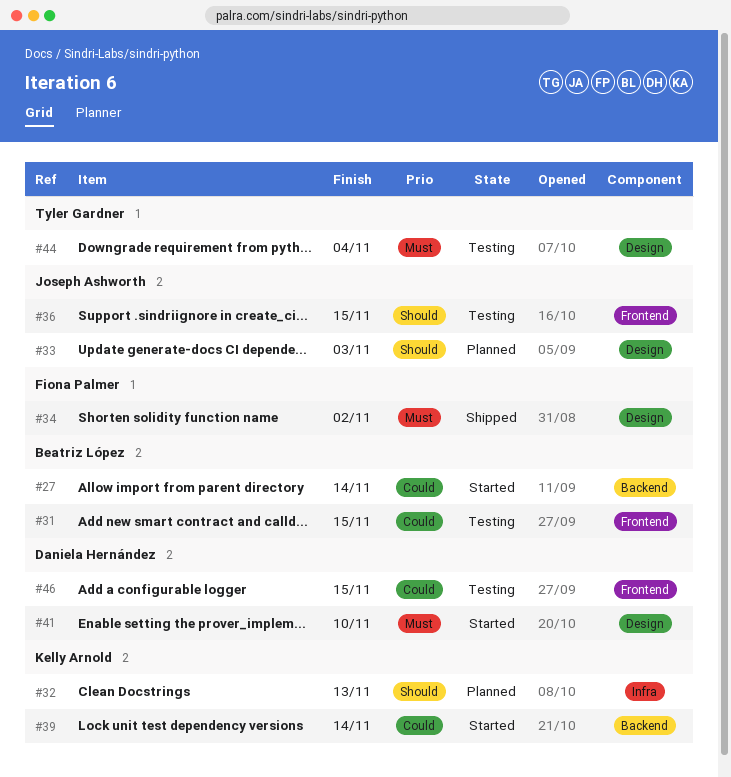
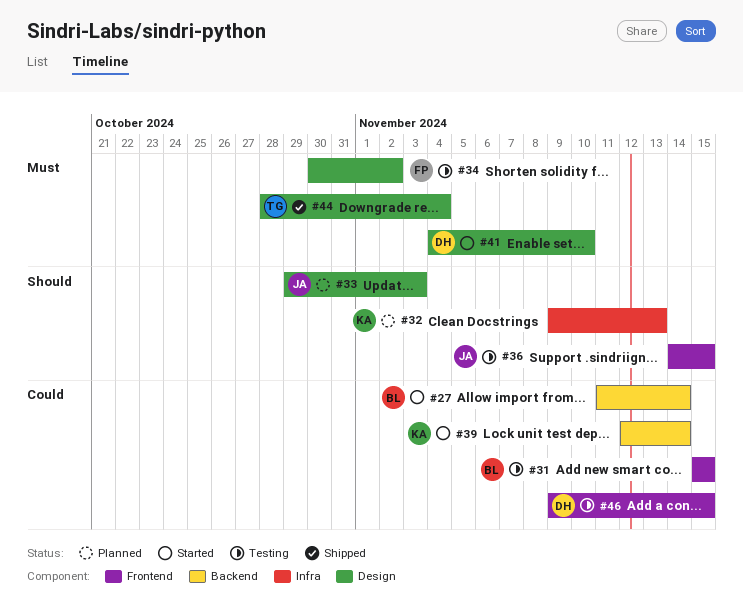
#34, status: Shipped -> Testing
#44, status: Testing -> Shipped

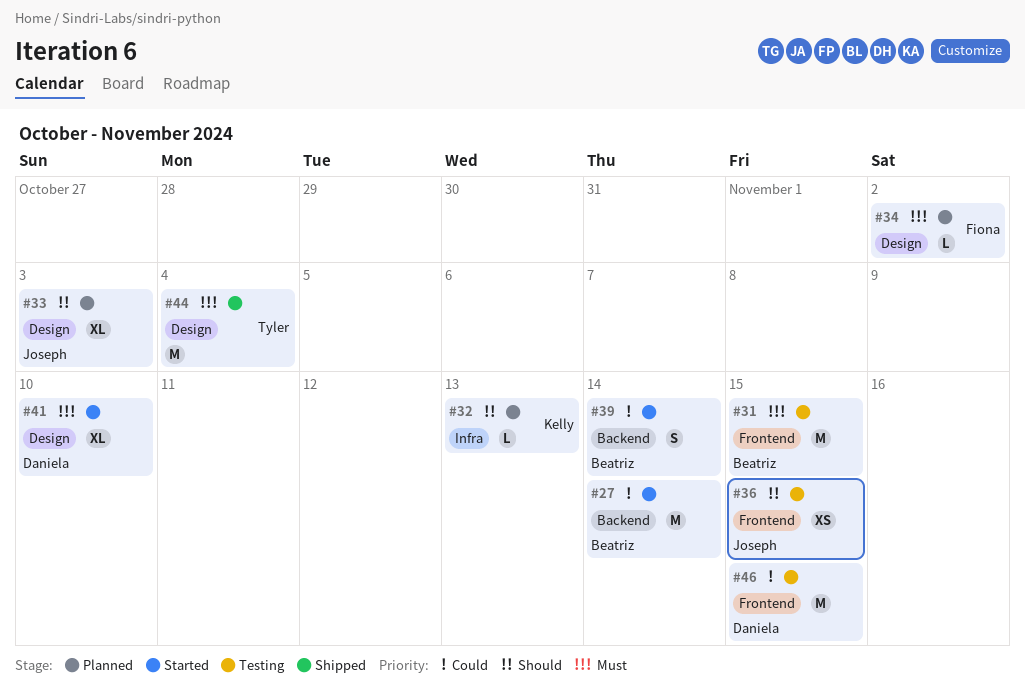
#31, priority: Could -> Must
#34, status: Testing -> Planned
#39, owner: Kelly -> Beatriz

